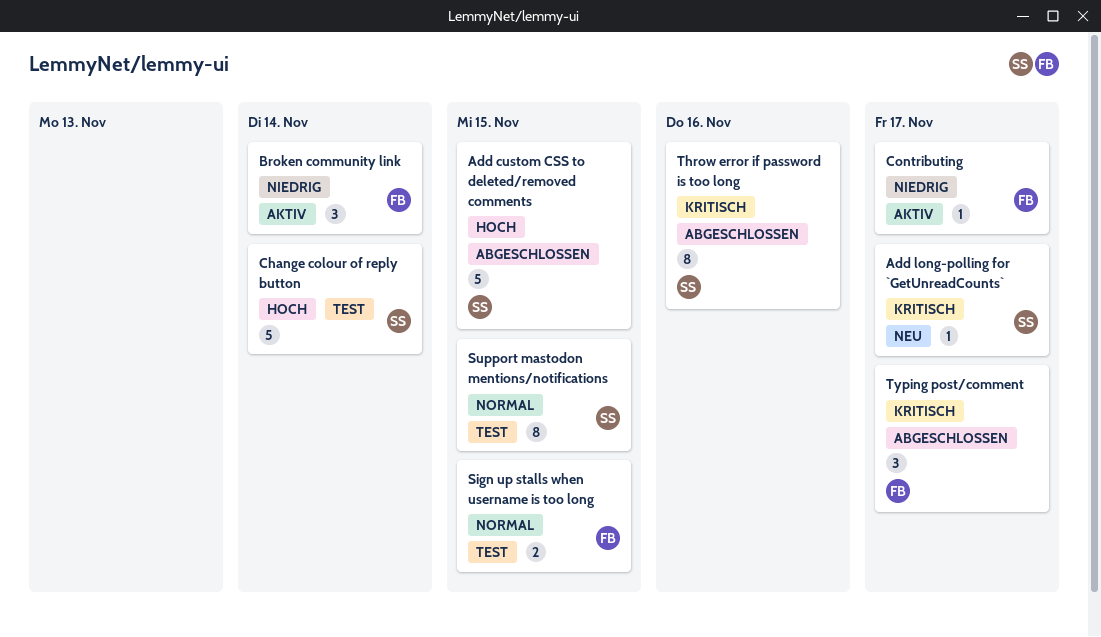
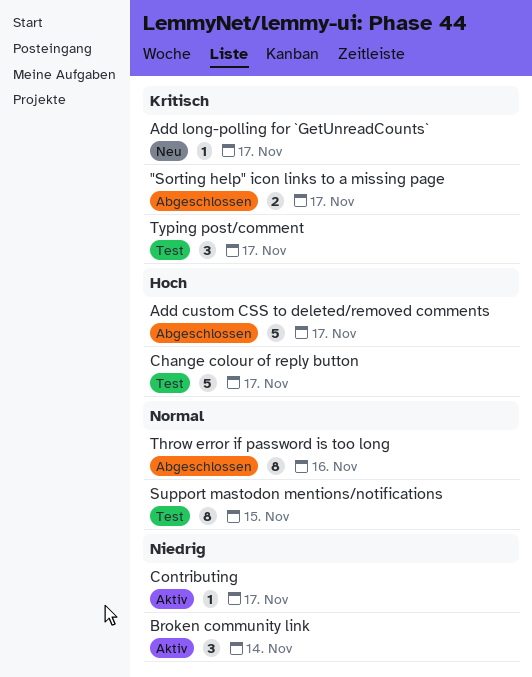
"Sorting help" icon links to a missing page: none -> present
Add custom CSS to deleted/removed comments, due: Nov 15 -> Nov 17
Change colour of reply button, due: Nov 14 -> Nov 17
Sign up stalls when username is too long: present -> none
Throw error if password is too long, priority: Kritisch -> Normal
Typing post/comment, status: Abgeschlossen -> Test

